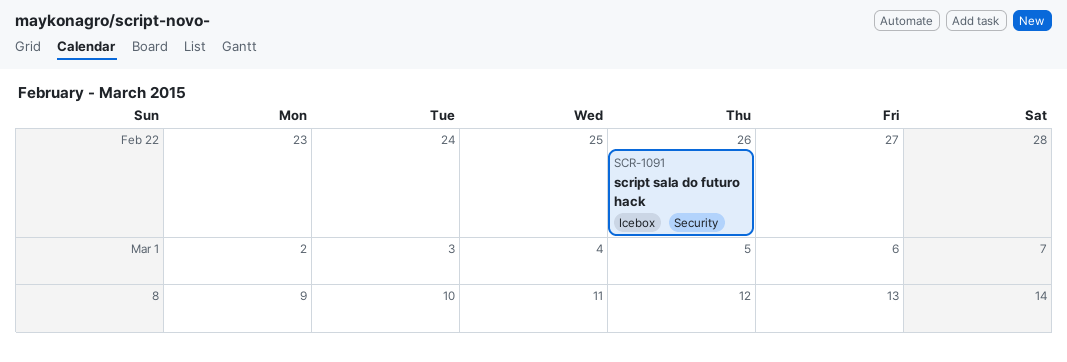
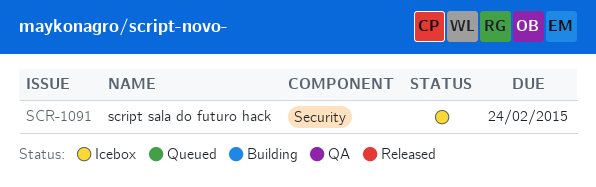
SCR-1091, due: Feb 26 -> Feb 24

